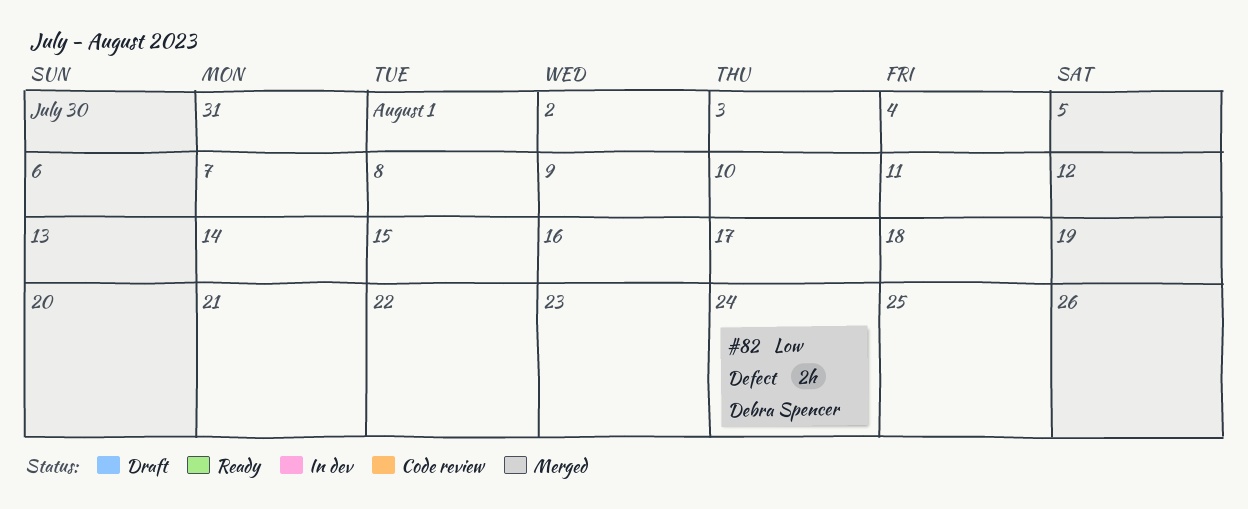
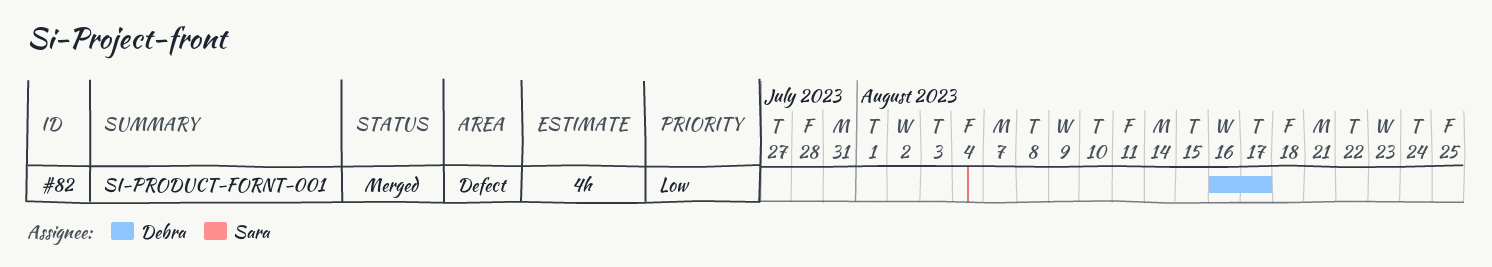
#82, estimate: 2h -> 4h
#82, due: Aug 24 -> Aug 17

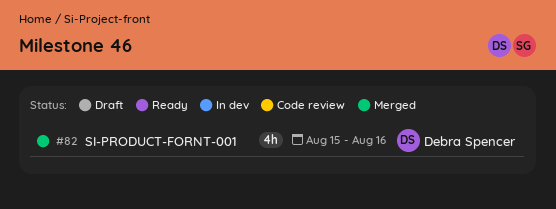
#82, start: Aug 16 -> Aug 15
#82, due: Aug 17 -> Aug 16

